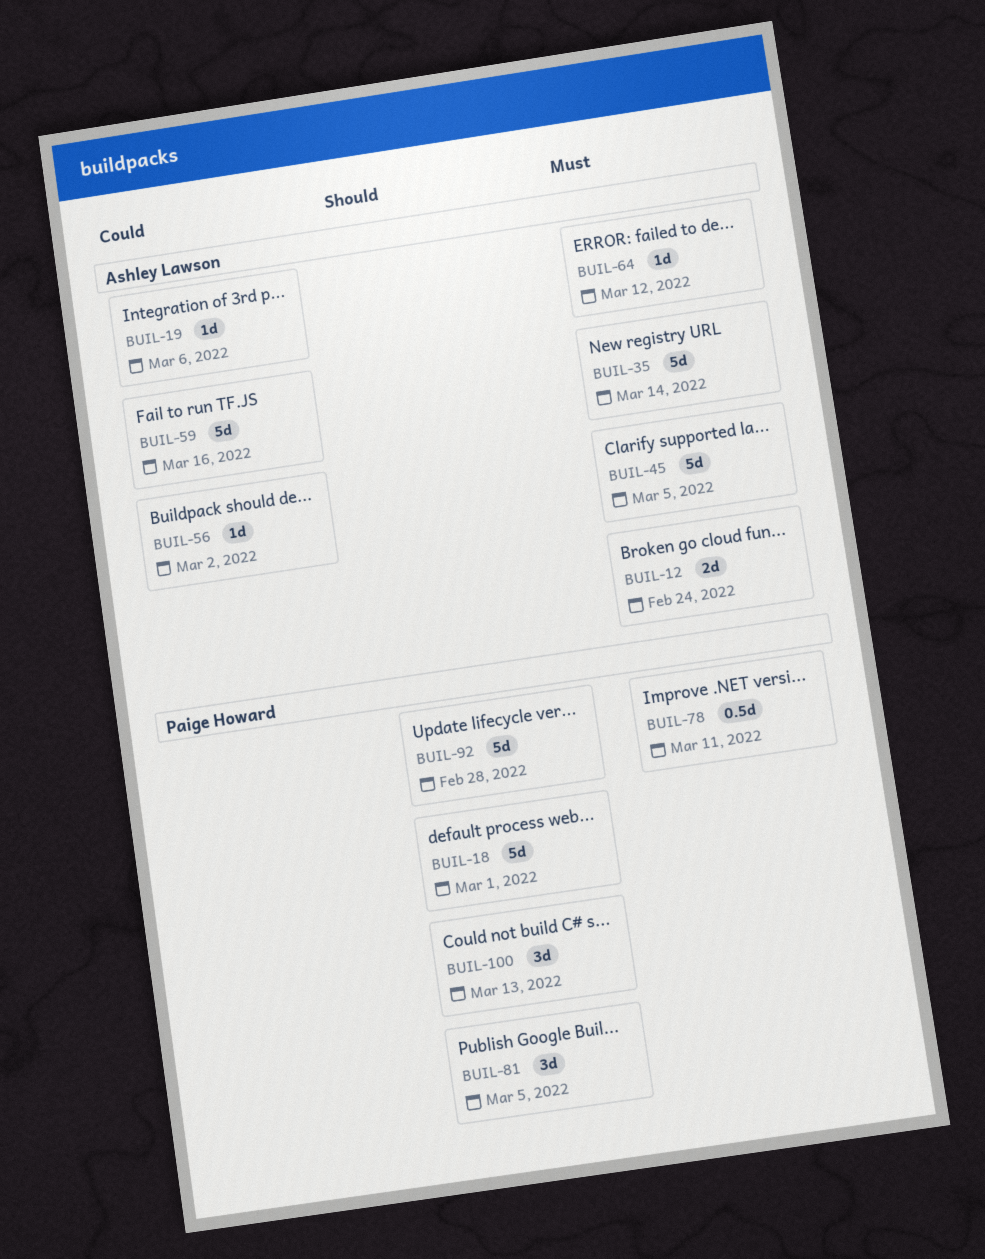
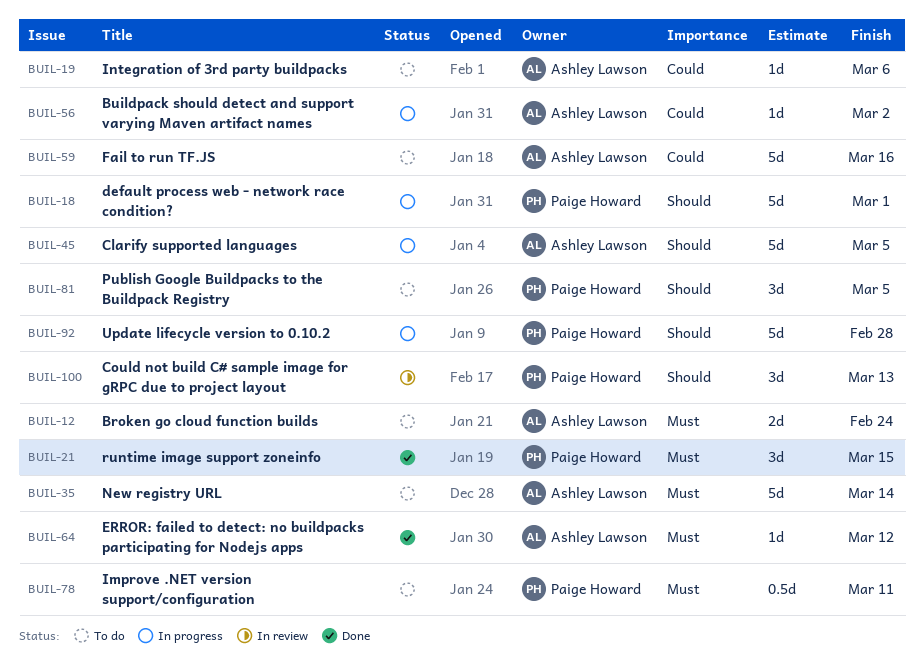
BUIL-21: none -> present
BUIL-45, priority: Must -> Should

